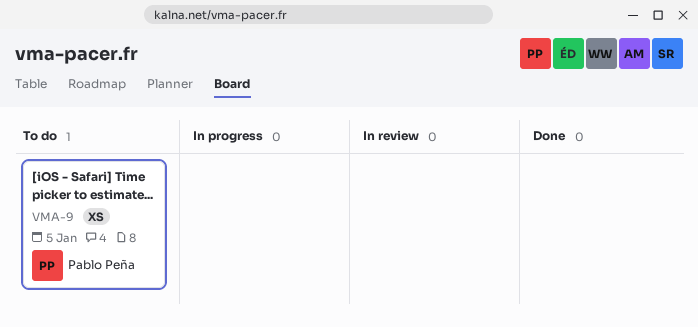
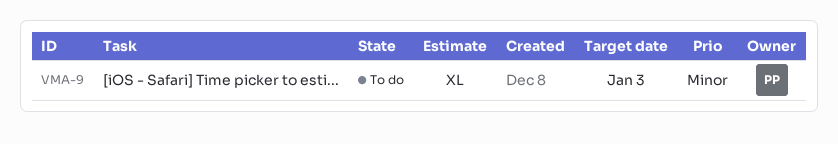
VMA-9, estimate: XS -> XL
VMA-9, due: Jan 5 -> Jan 3

